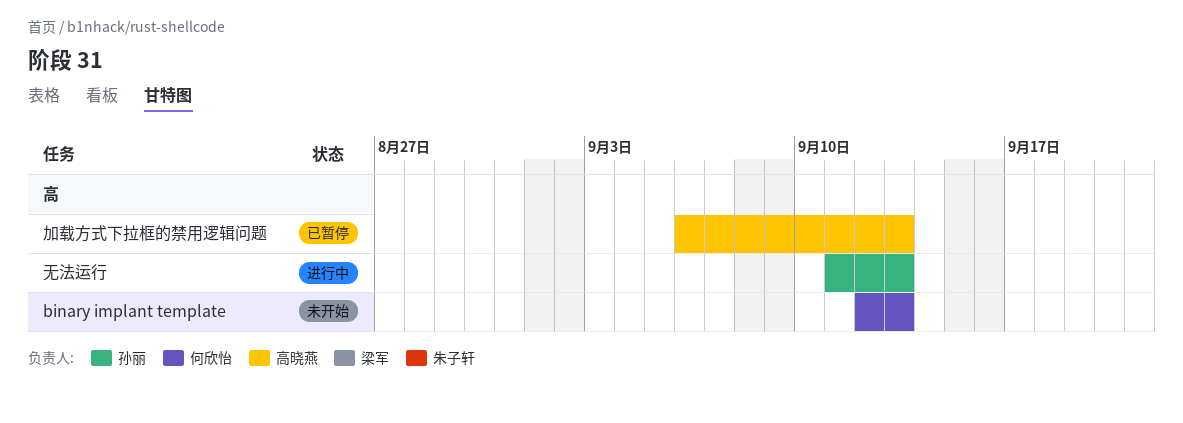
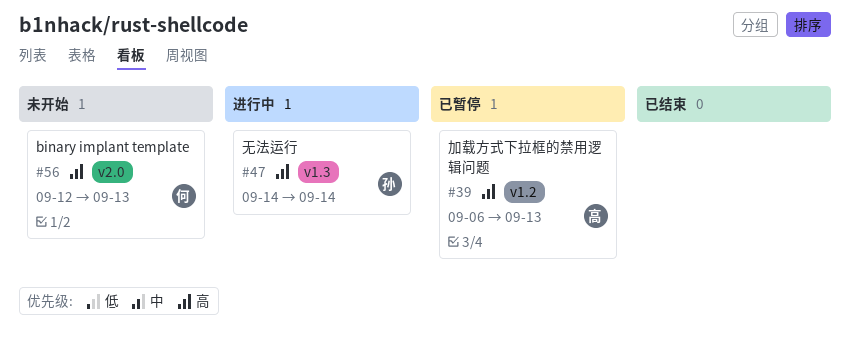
无法运行, start: Sep 11 -> Sep 14
无法运行, due: Sep 13 -> Sep 14

